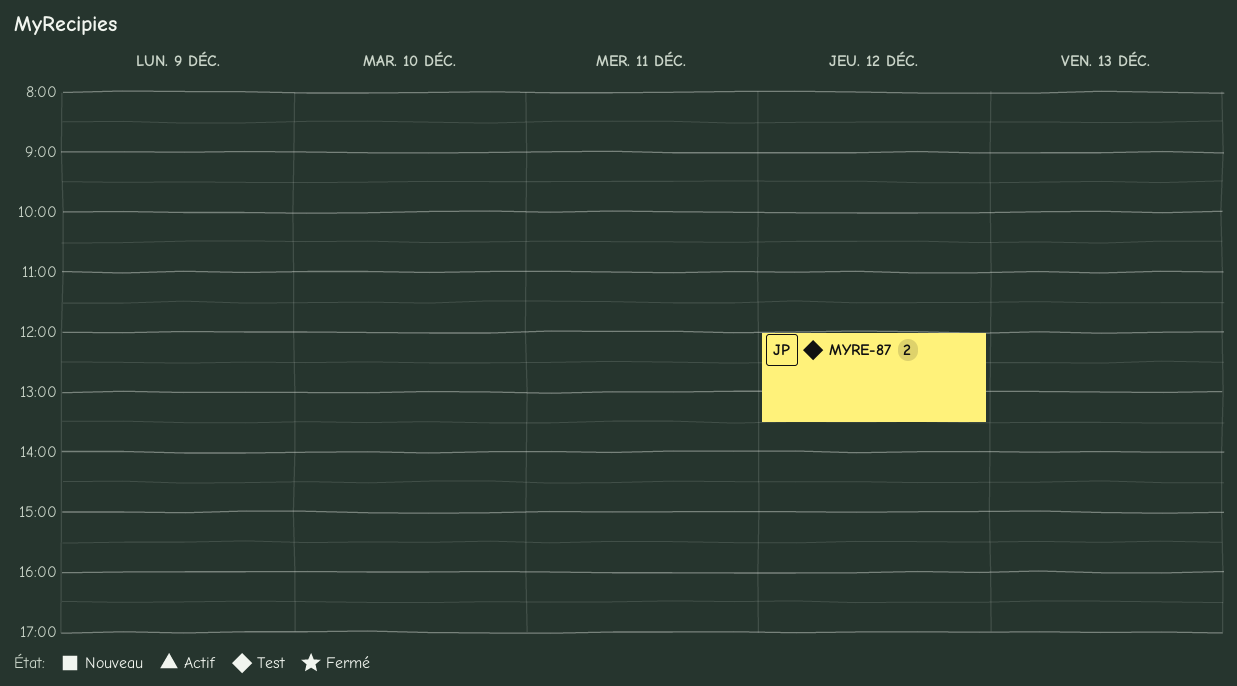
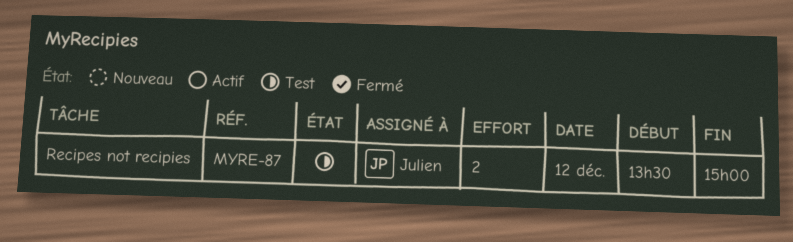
MYRE-87, begins: 12:00 -> 13:30
MYRE-87, ends: 13:30 -> 15:00

